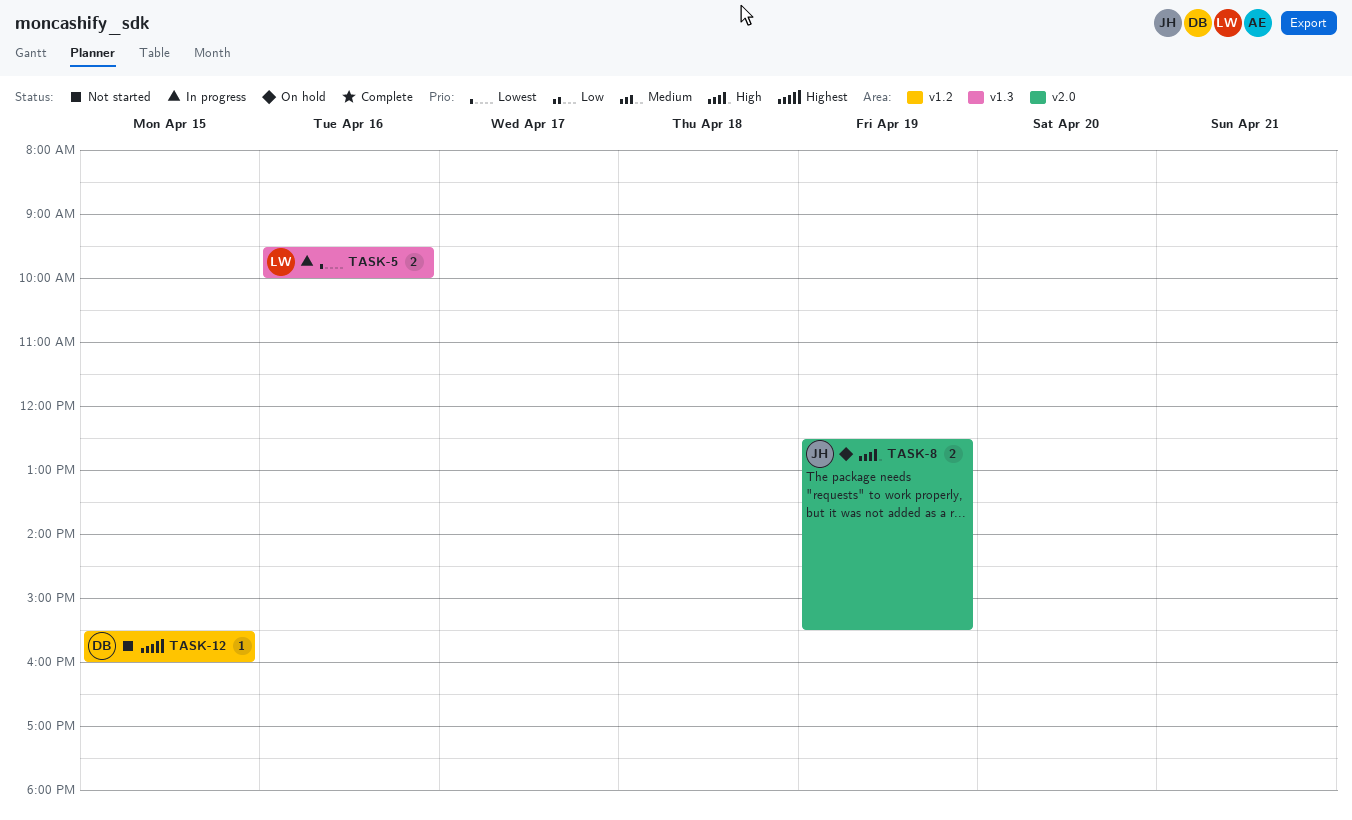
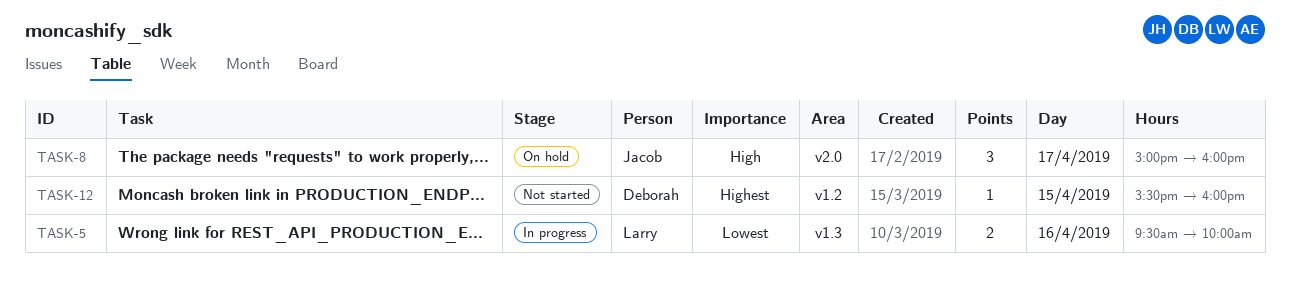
TASK-8, estimate: 2 -> 3
TASK-8, day: Apr 19 -> Apr 17
TASK-8, begins: 12:30 -> 15:00
TASK-8, ends: 15:30 -> 16:00

